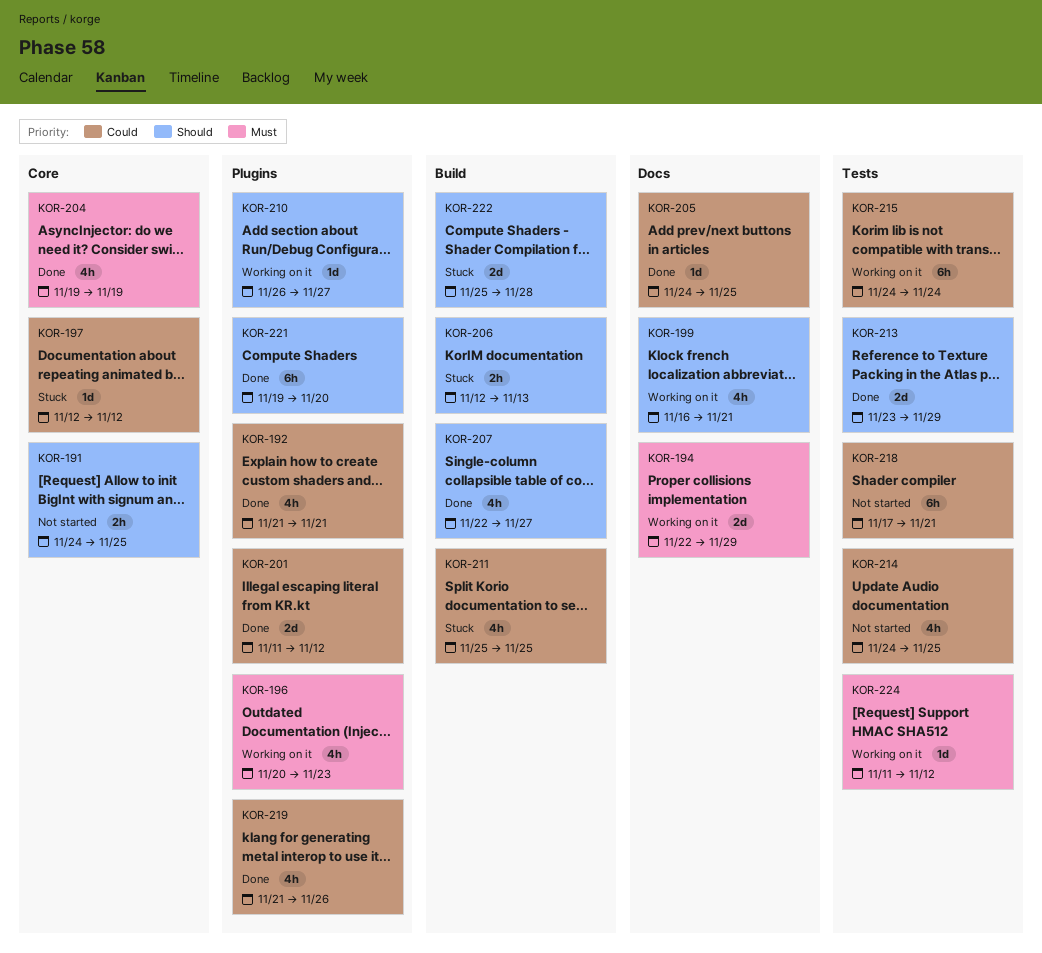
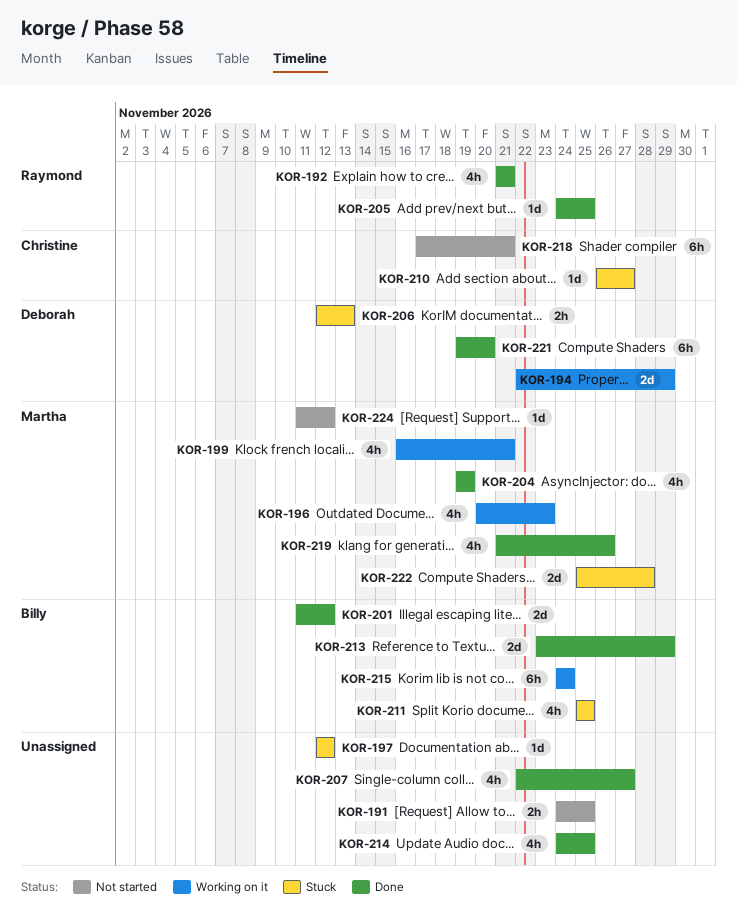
KOR-210, status: Working on it -> Stuck
KOR-214, status: Not started -> Done
KOR-224, status: Working on it -> Not started

